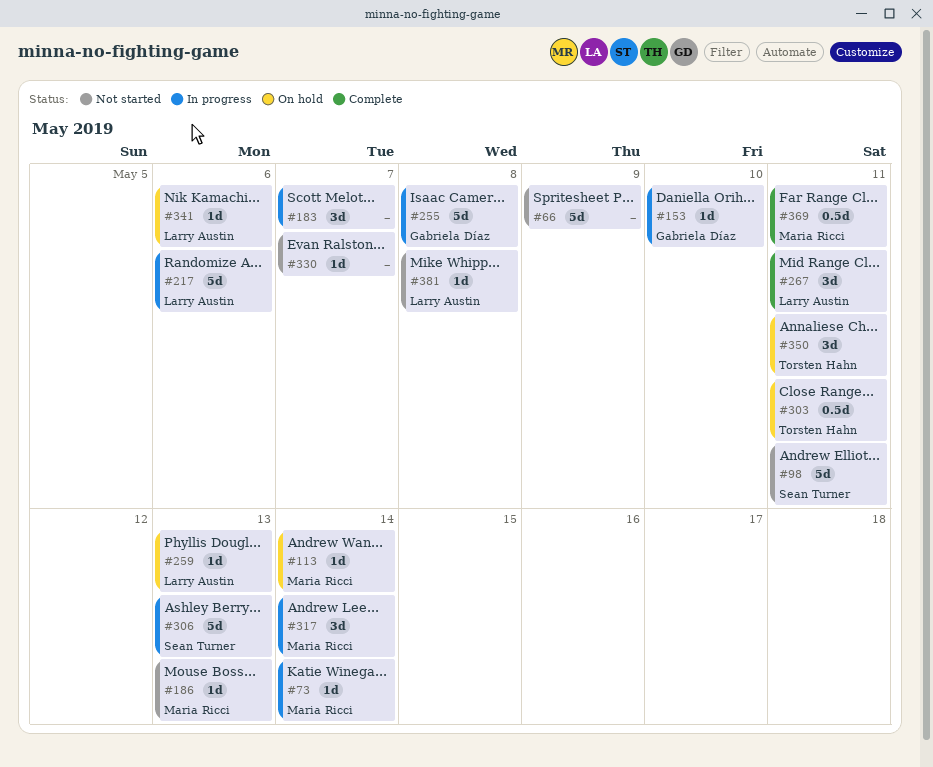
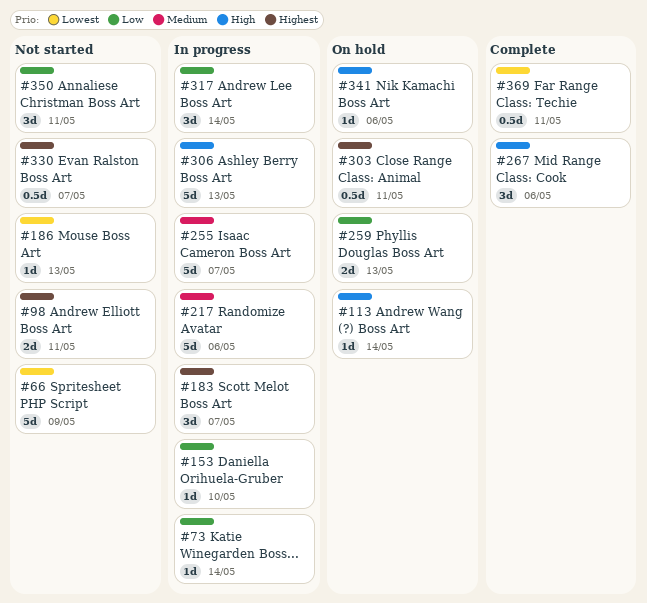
#98, estimate: 5d -> 2d
#255, due: May 8 -> May 7
#259, estimate: 1d -> 2d
#267, due: May 11 -> May 6
#330, estimate: 1d -> 0.5d
#350, status: On hold -> Not started
#381: present -> none

